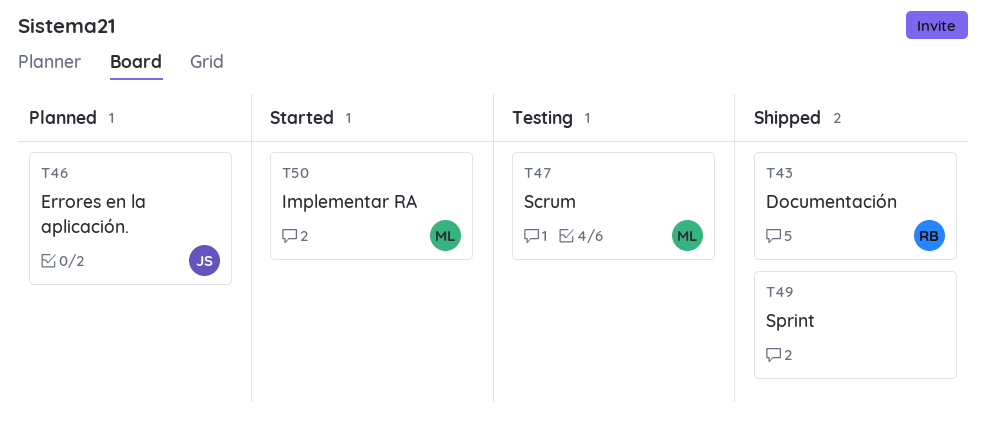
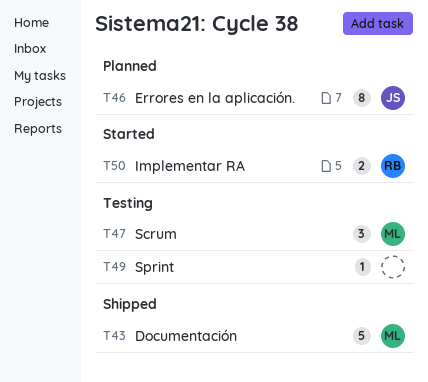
T43, owner: RB -> ML
T49, status: Shipped -> Testing
T50, owner: ML -> RB

